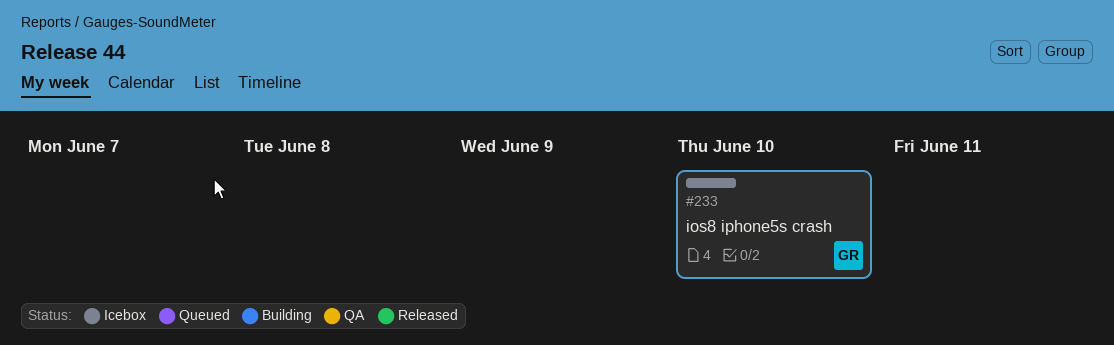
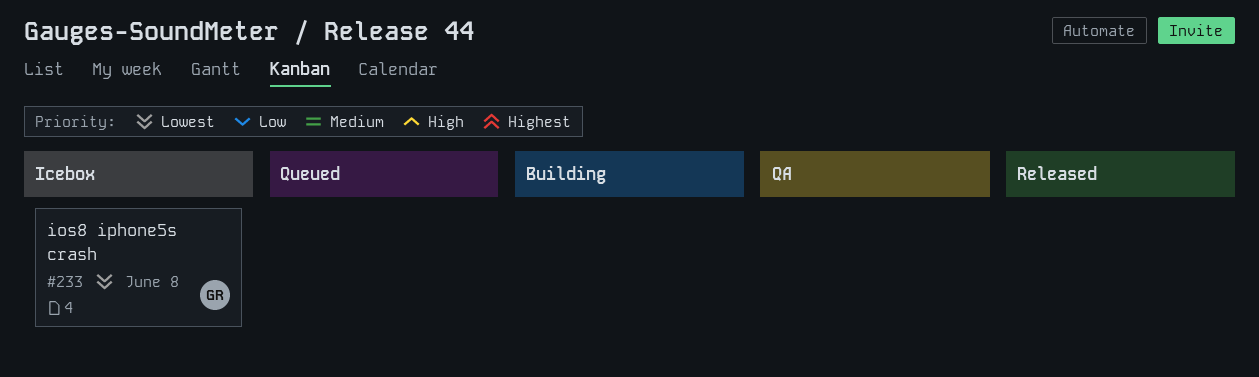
#233, due: Jun 10 -> Jun 8

